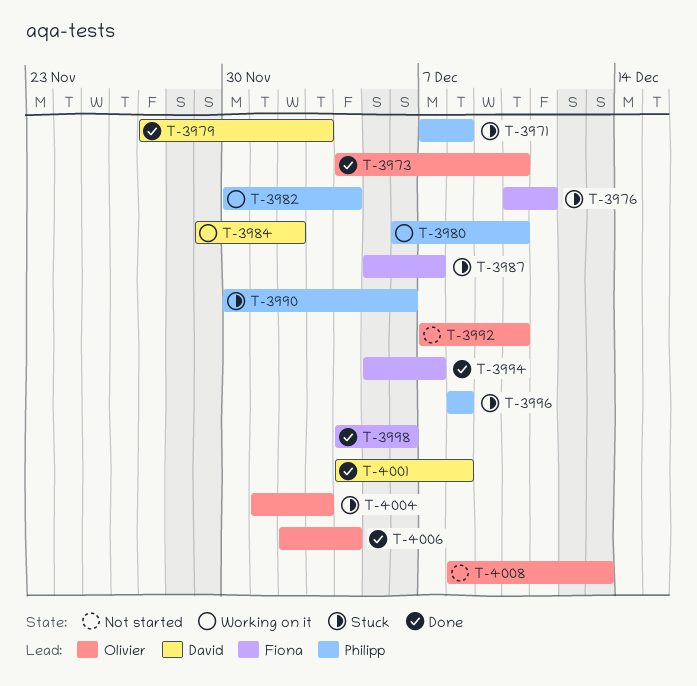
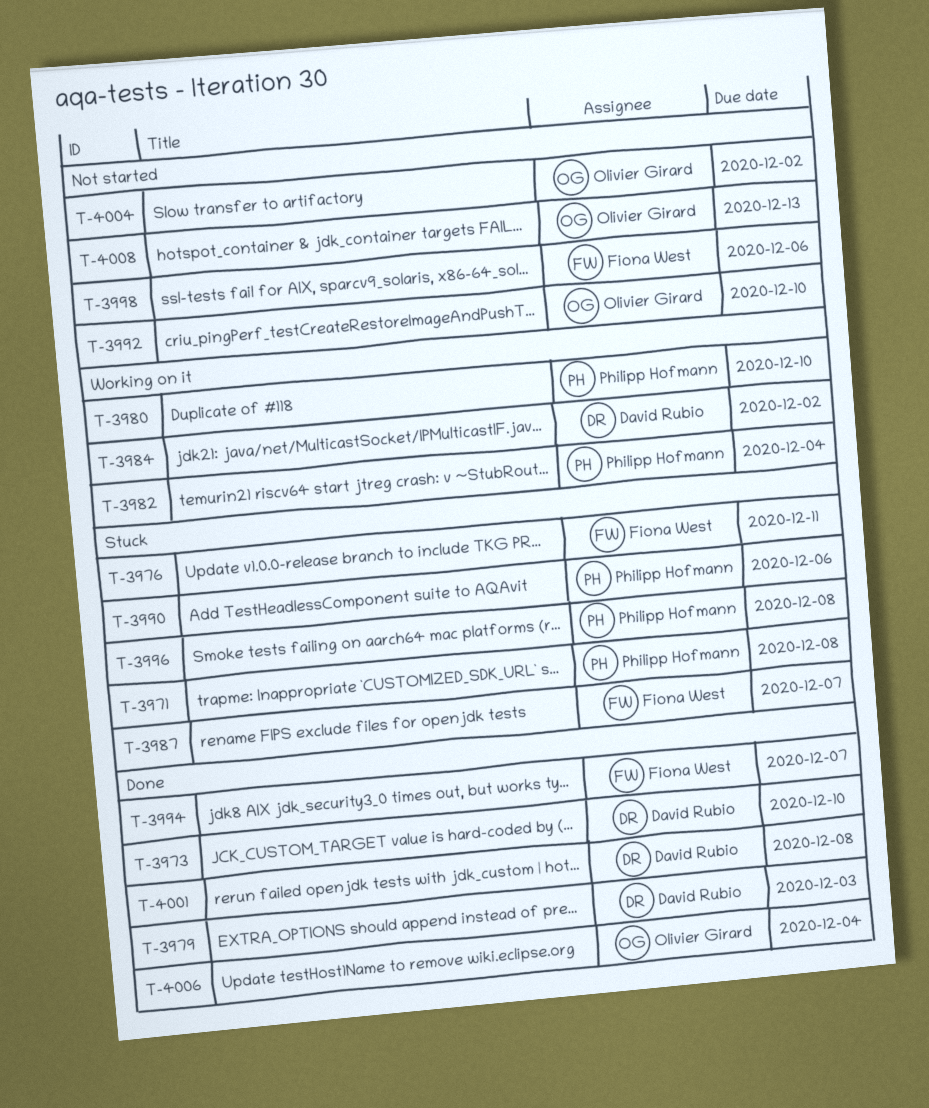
T-3973, owner: Olivier Girard -> David Rubio
T-3998, status: Done -> Not started
T-4004, status: Stuck -> Not started
T-4004, due: Dec 3 -> Dec 2

